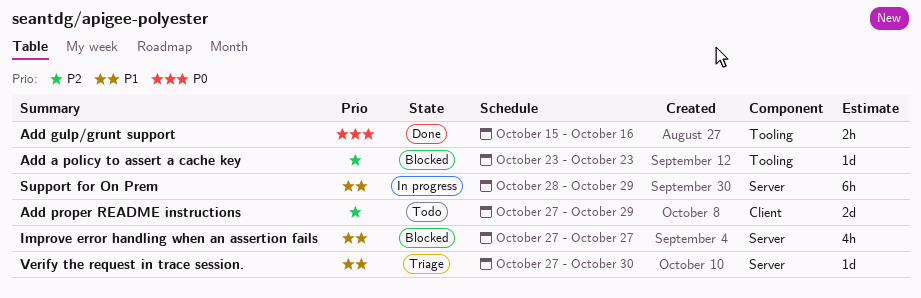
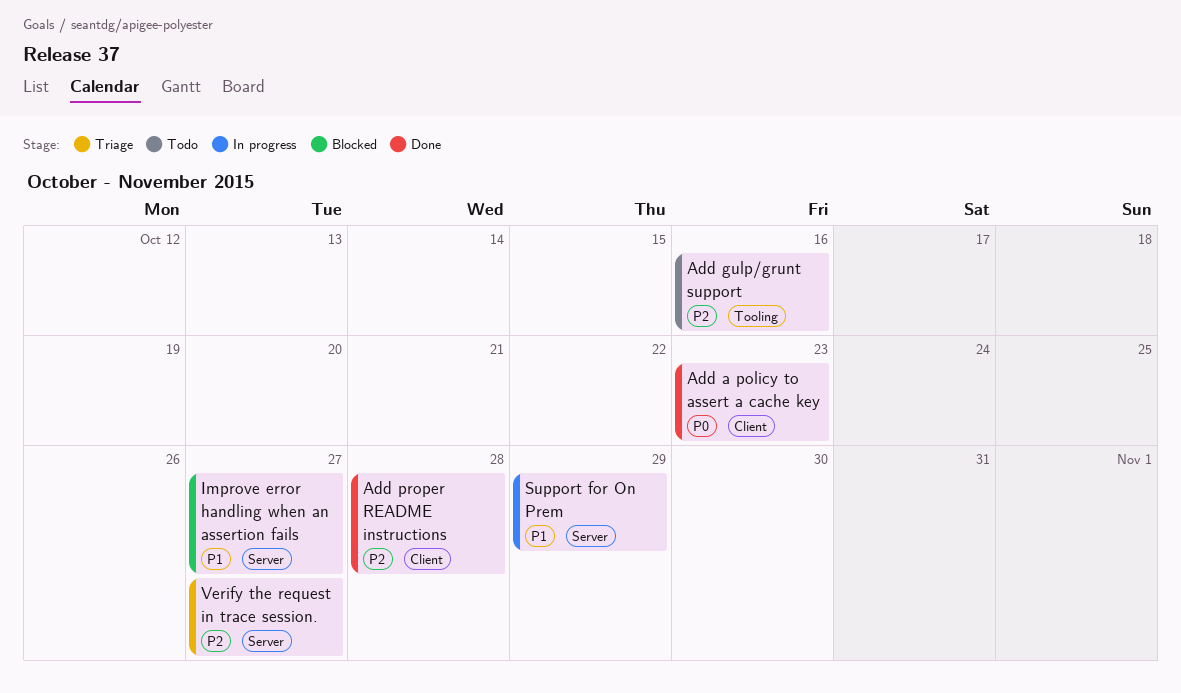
Add a policy to assert a cache key, status: Blocked -> Done
Add a policy to assert a cache key, priority: P2 -> P0
Add a policy to assert a cache key, label: Tooling -> Client
Add gulp/grunt support, status: Done -> Todo
Add gulp/grunt support, priority: P0 -> P2
Add proper README instructions, status: Todo -> Done
Add proper README instructions, due: Oct 29 -> Oct 28
Verify the request in trace session., priority: P1 -> P2
Verify the request in trace session., due: Oct 30 -> Oct 27

